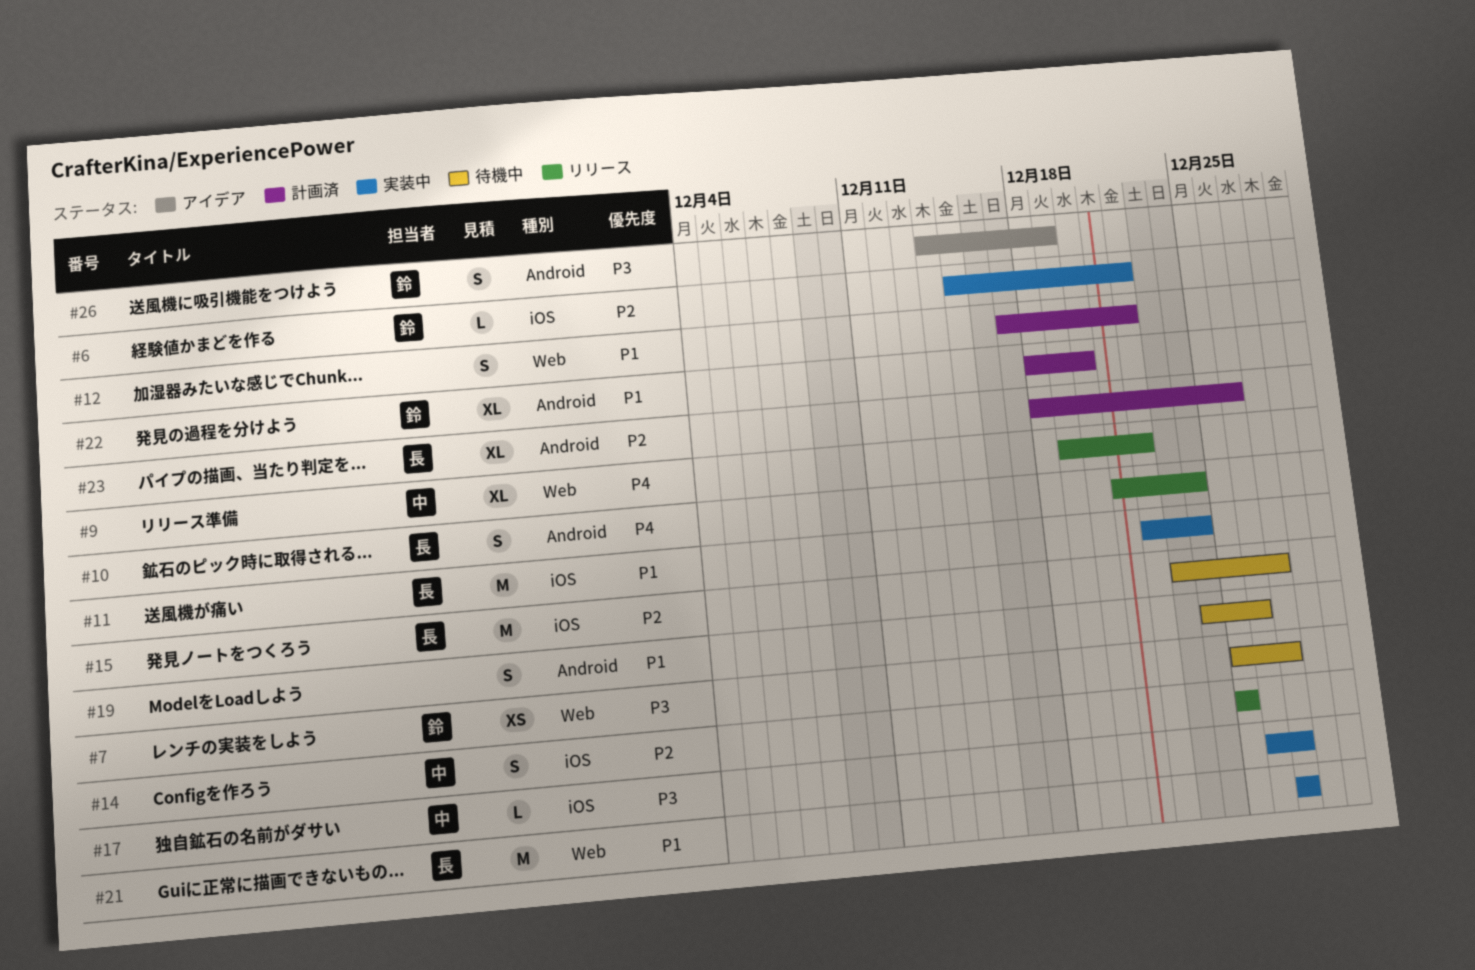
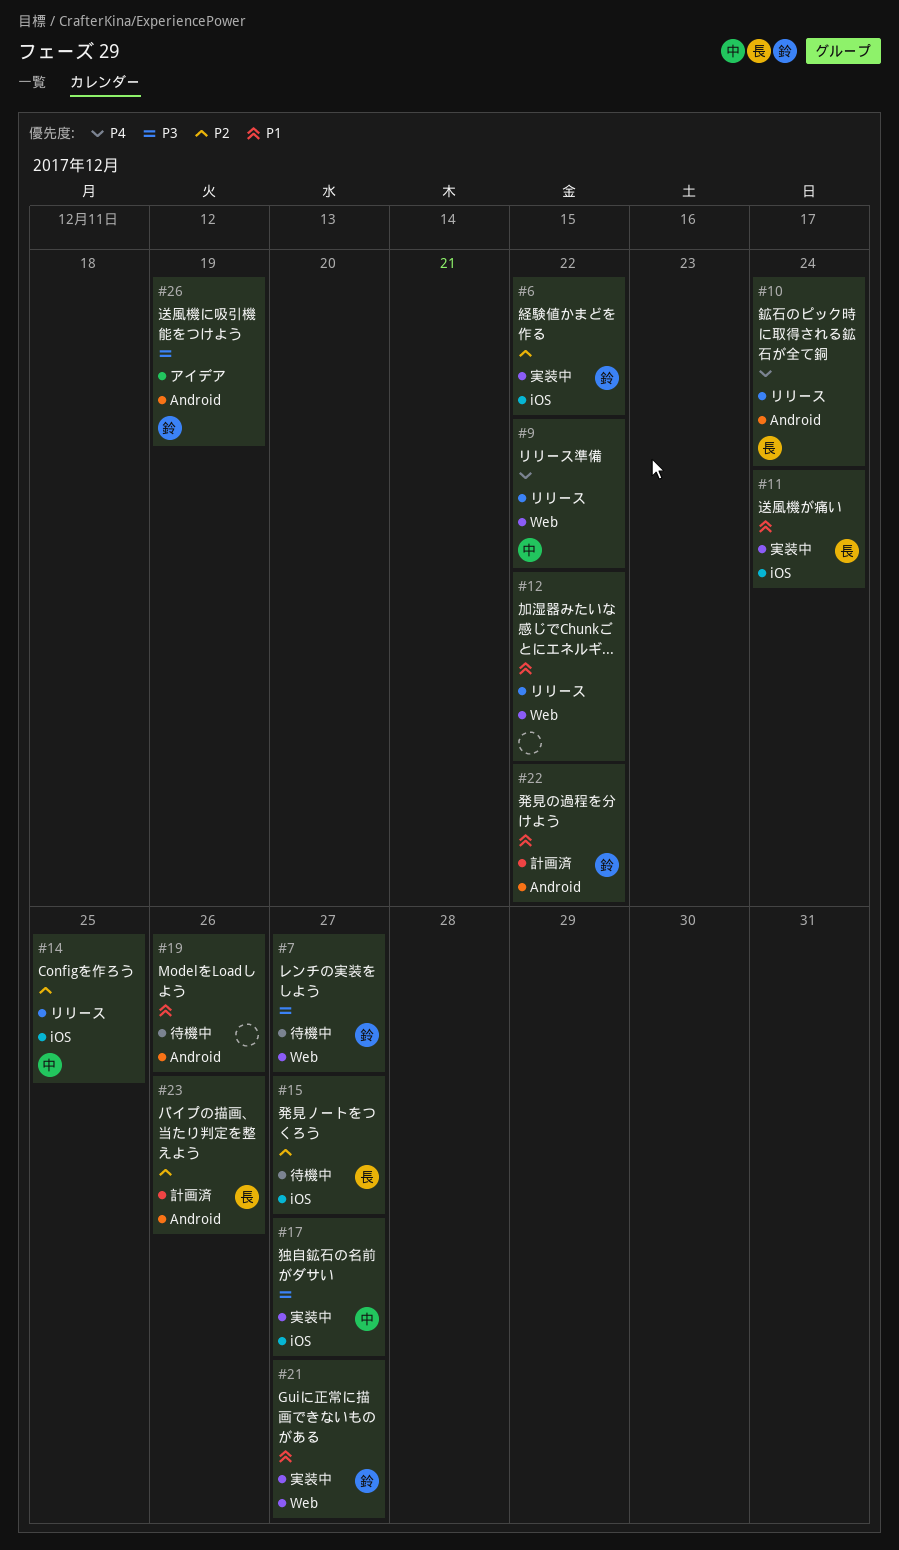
#12, status: 計画済 -> リリース
#21, owner: 長 -> 鈴
#22, due: Dec 20 -> Dec 22

